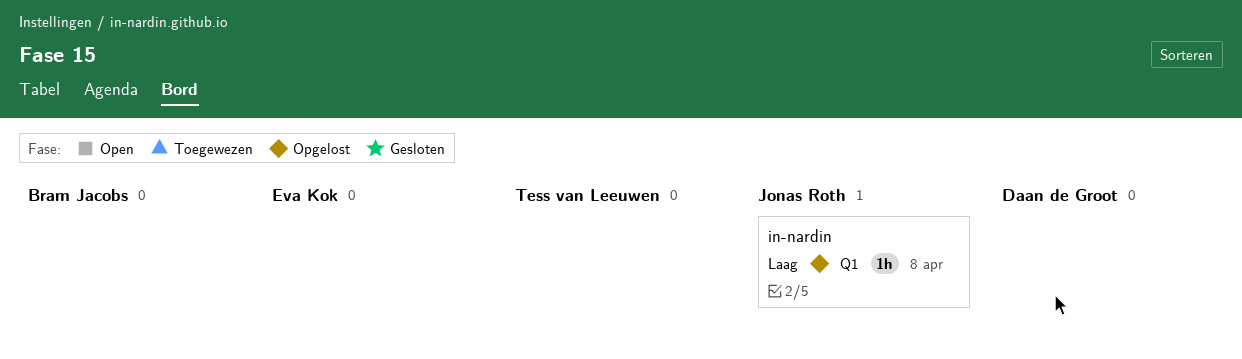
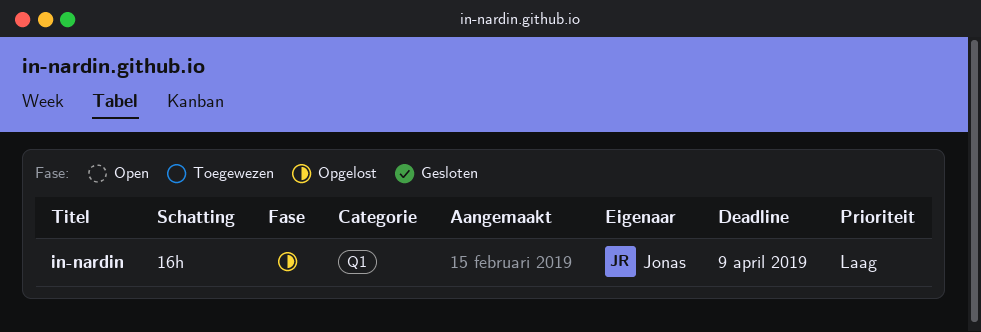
in-nardin, estimate: 1h -> 16h
in-nardin, due: Apr 8 -> Apr 9

